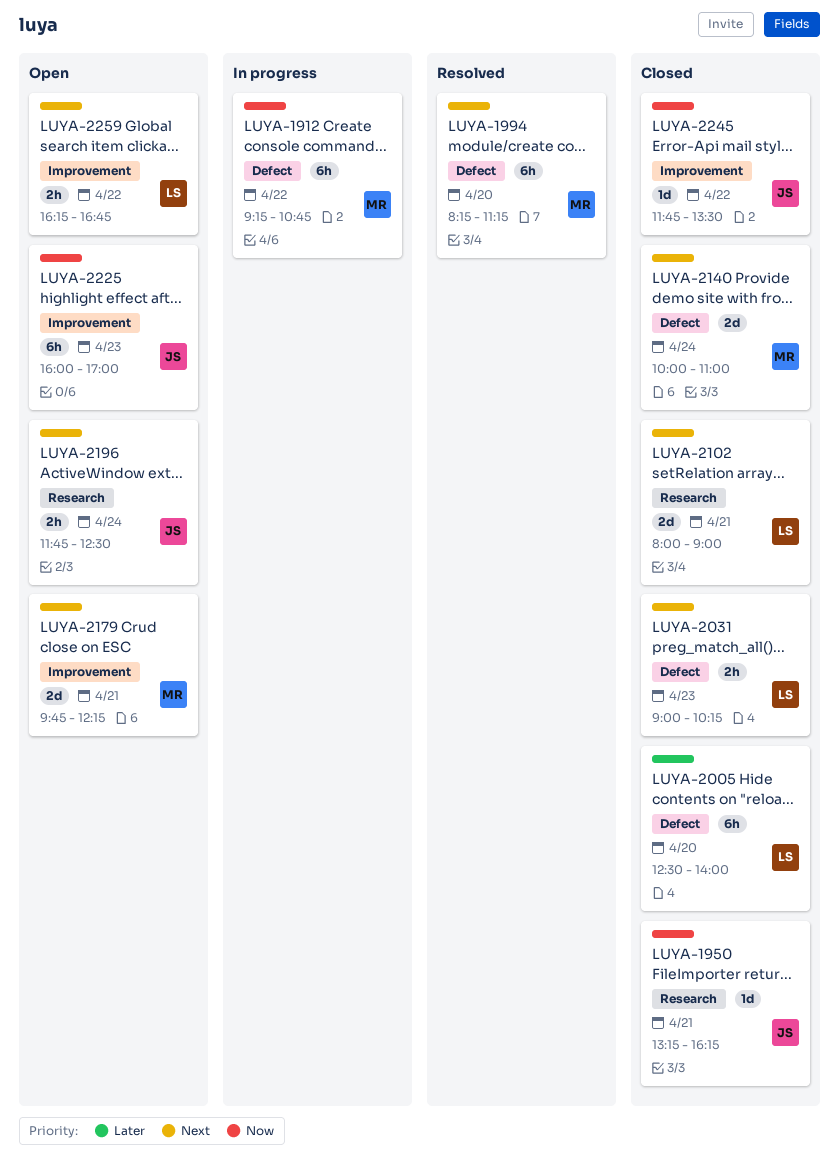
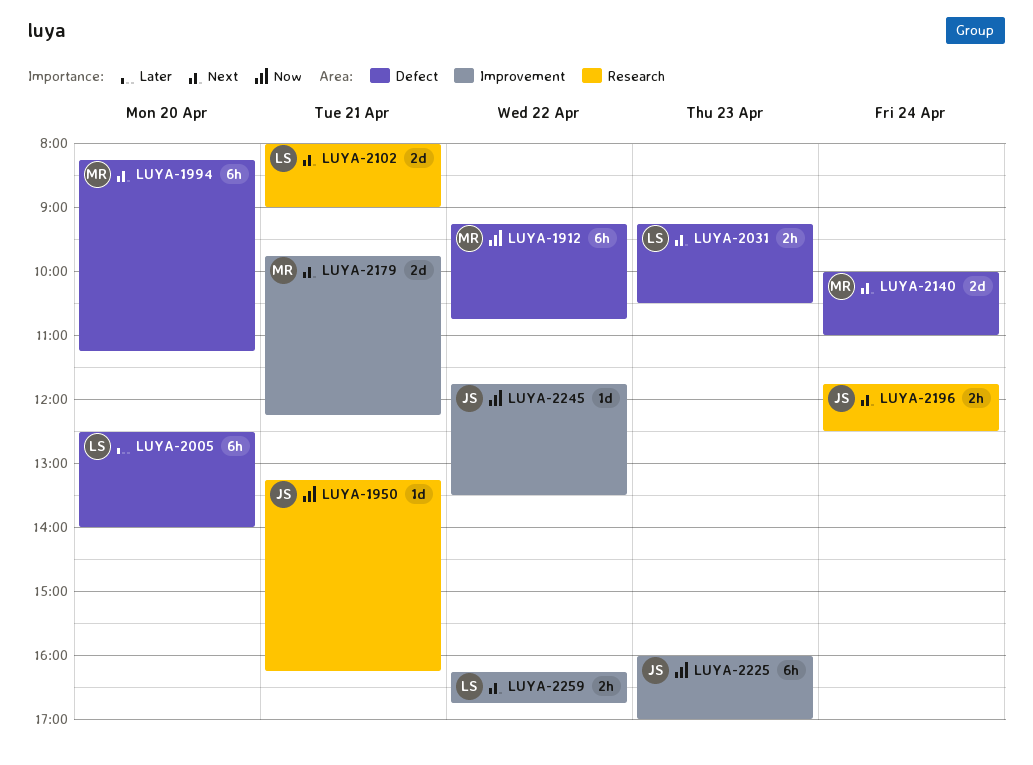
LUYA-2031, begins: 09:00 -> 09:15
LUYA-2031, ends: 10:15 -> 10:30

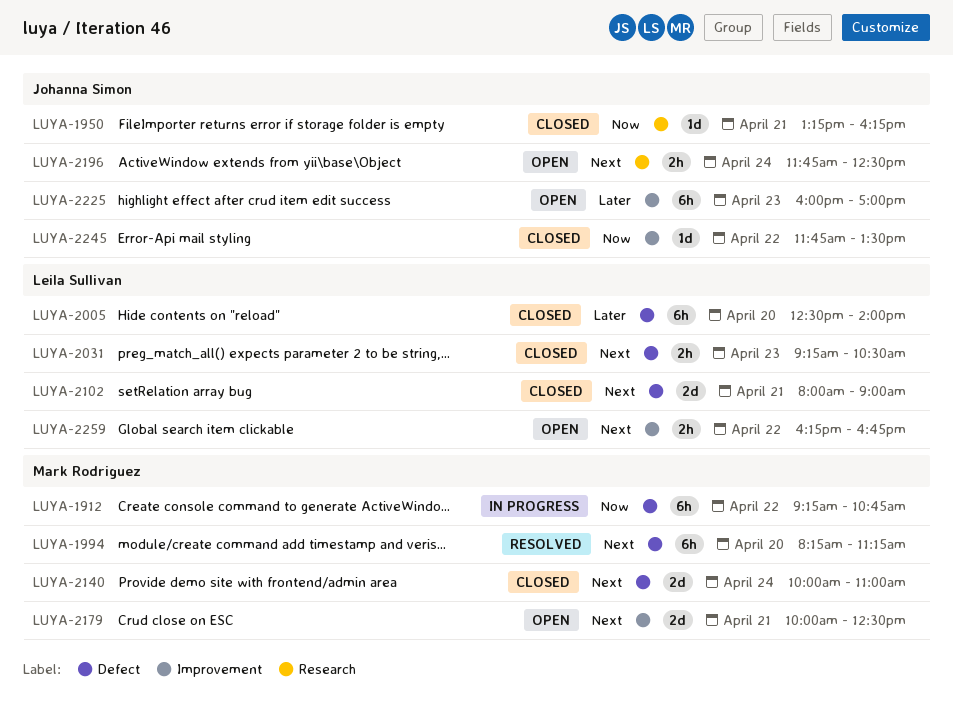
LUYA-2102, label: Research -> Defect
LUYA-2179, begins: 09:45 -> 10:00
LUYA-2179, ends: 12:15 -> 12:30
LUYA-2225, priority: Now -> Later

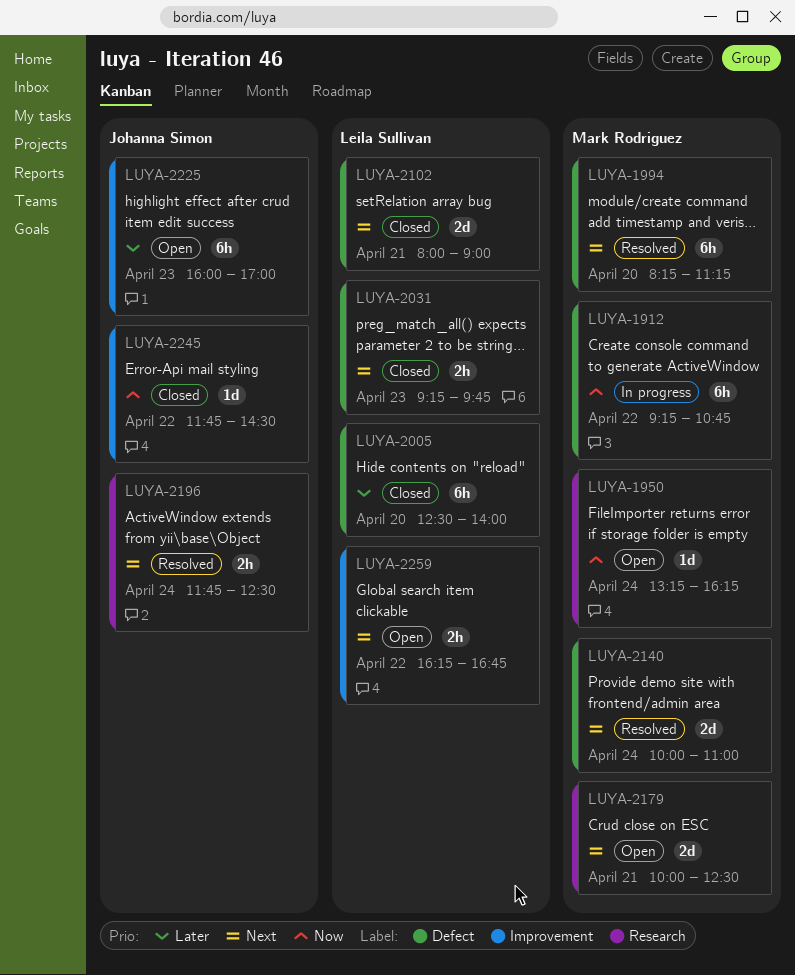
LUYA-1950, status: Closed -> Open
LUYA-1950, owner: Johanna Simon -> Mark Rodriguez
LUYA-1950, day: Apr 21 -> Apr 24
LUYA-2031, ends: 10:30 -> 09:45
LUYA-2140, status: Closed -> Resolved
LUYA-2179, label: Improvement -> Research
LUYA-2196, status: Open -> Resolved
LUYA-2245, ends: 13:30 -> 14:30

